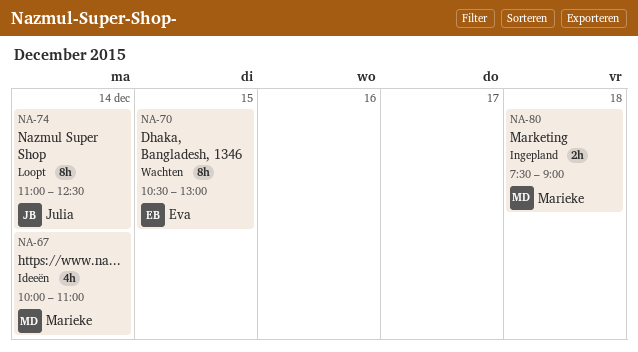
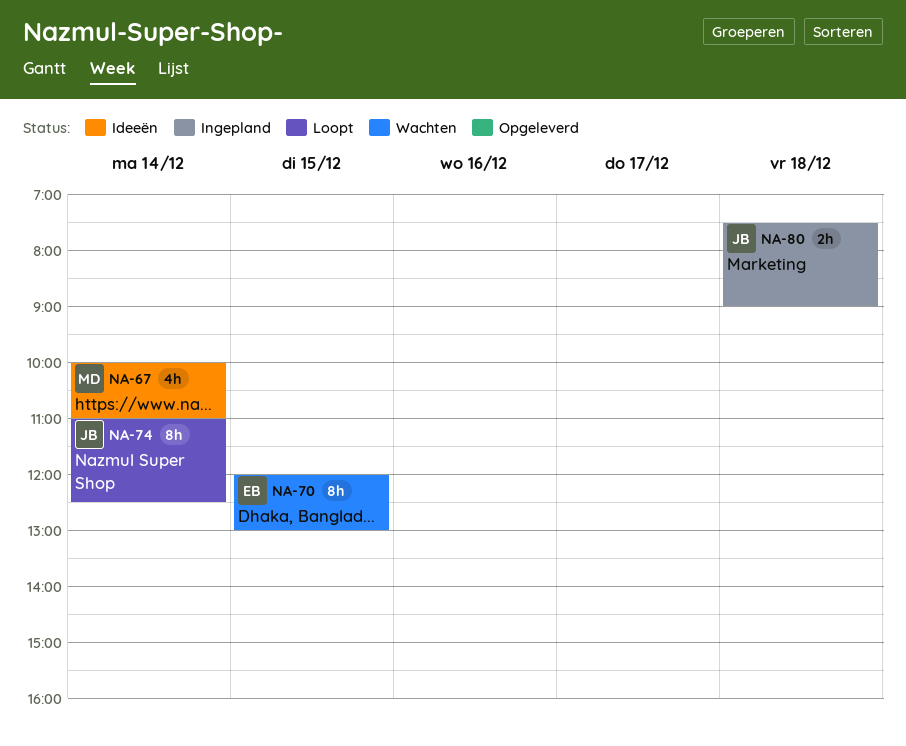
NA-70, begins: 10:30 -> 12:00
NA-80, owner: Marieke -> Julia

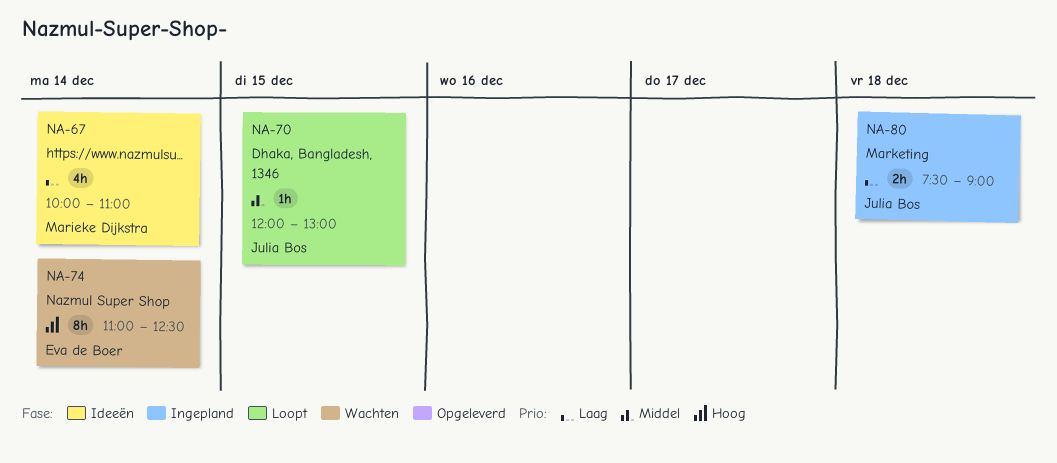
NA-70, status: Wachten -> Loopt
NA-70, owner: Eva de Boer -> Julia Bos
NA-70, estimate: 8h -> 1h
NA-74, status: Loopt -> Wachten
NA-74, owner: Julia Bos -> Eva de Boer

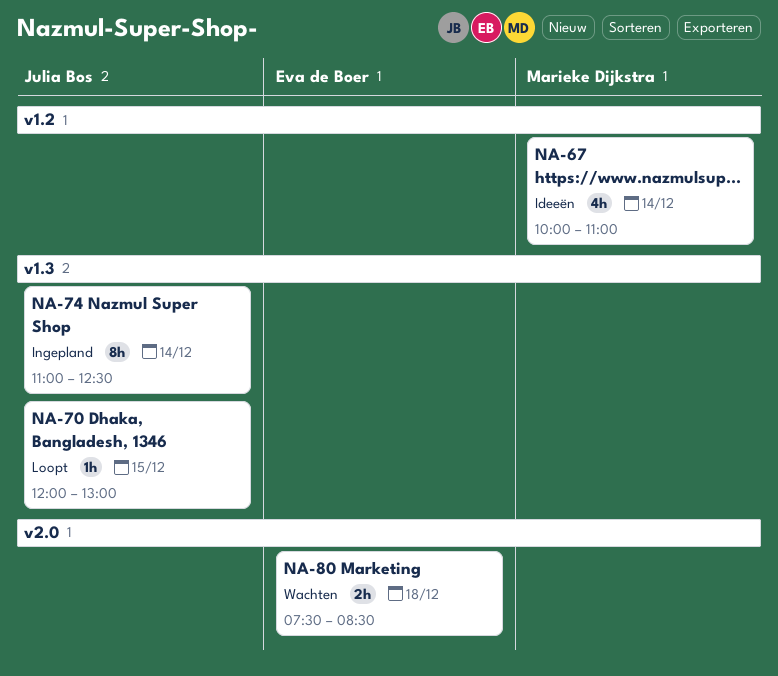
NA-74, status: Wachten -> Ingepland
NA-74, owner: Eva de Boer -> Julia Bos
NA-80, status: Ingepland -> Wachten
NA-80, owner: Julia Bos -> Eva de Boer
NA-80, ends: 09:00 -> 08:30

